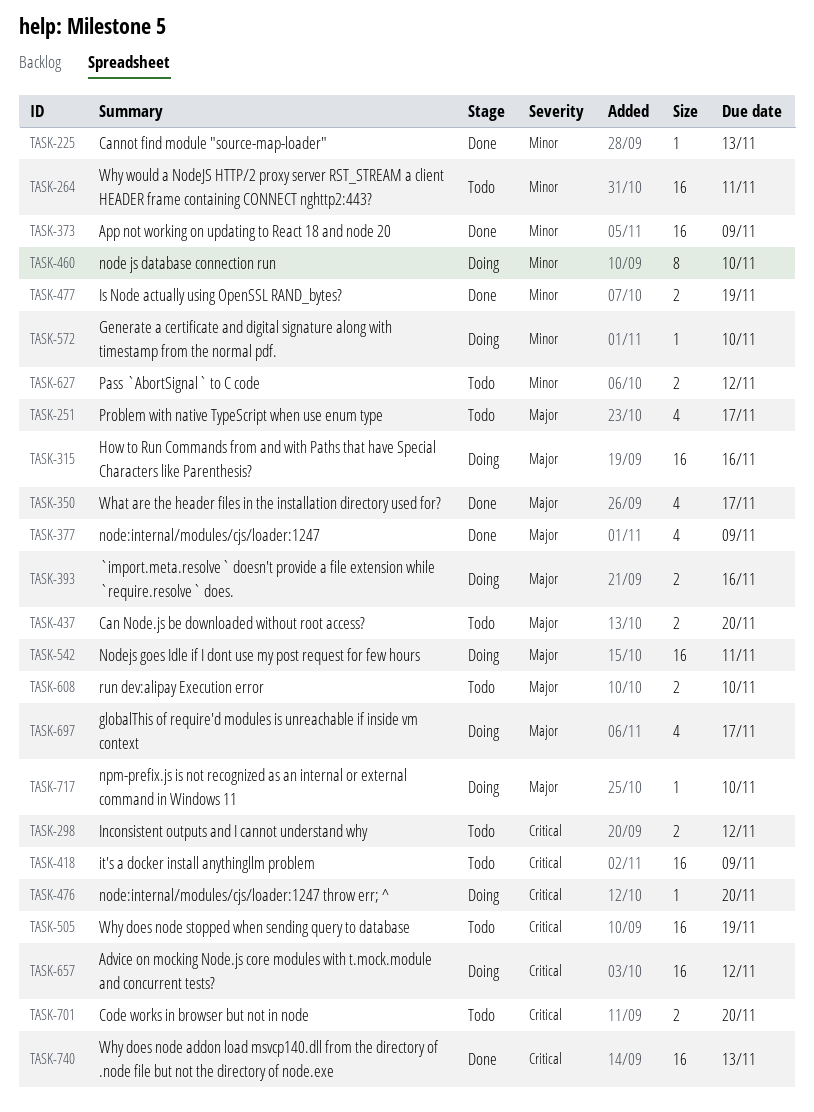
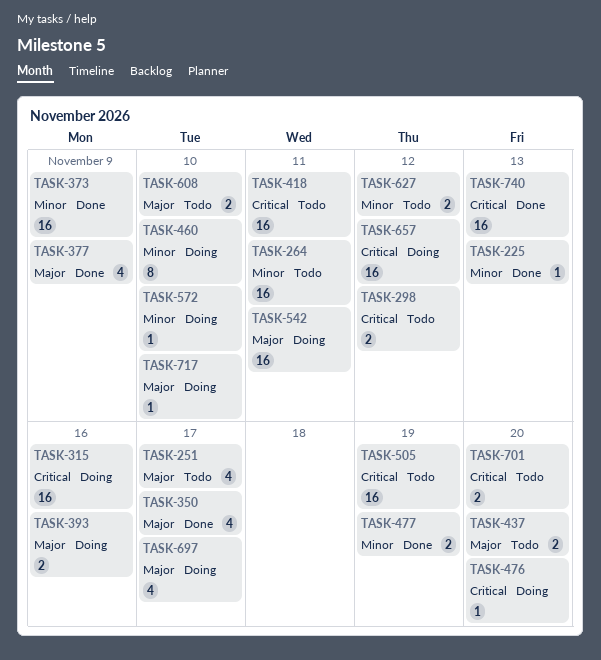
TASK-315, priority: Major -> Critical
TASK-418, due: Nov 9 -> Nov 11

